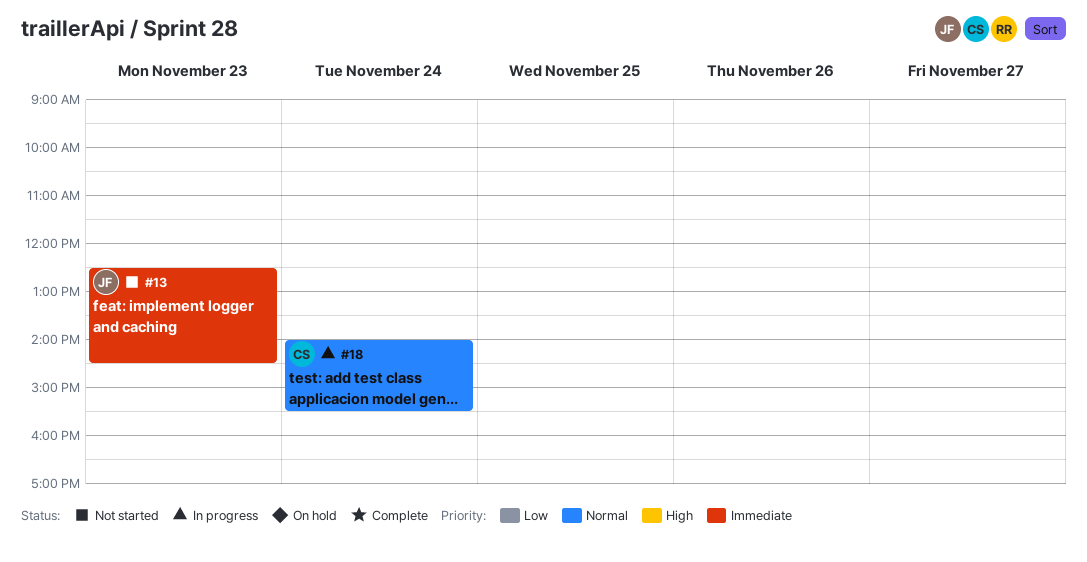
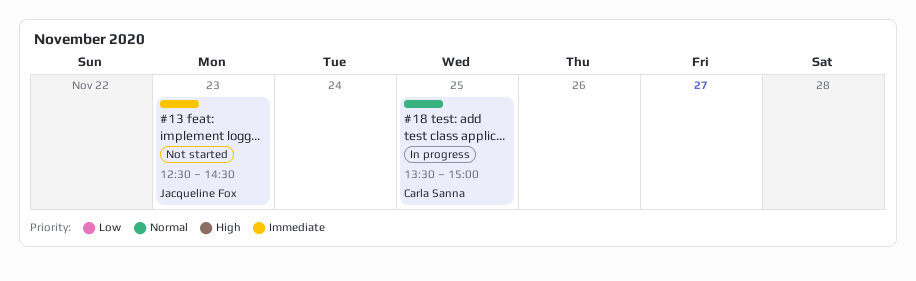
#18, day: Nov 24 -> Nov 25
#18, begins: 14:00 -> 13:30
#18, ends: 15:30 -> 15:00

